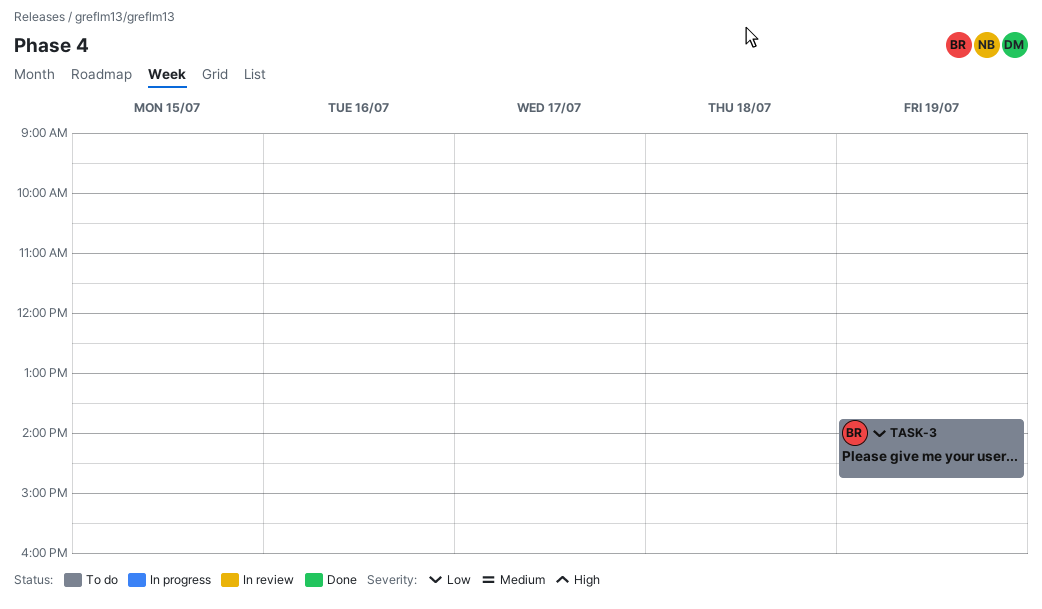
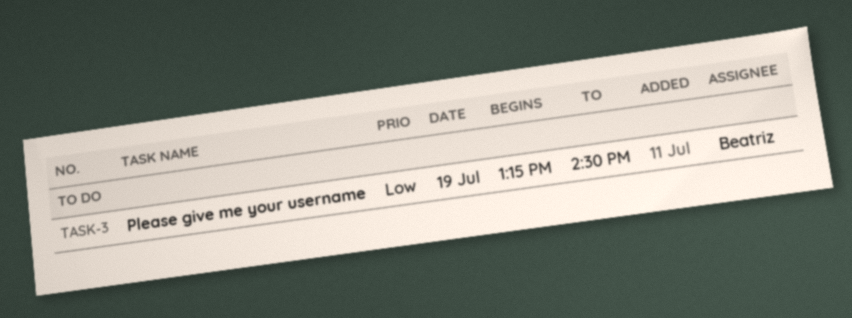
TASK-3, begins: 13:45 -> 13:15
TASK-3, ends: 14:45 -> 14:30

